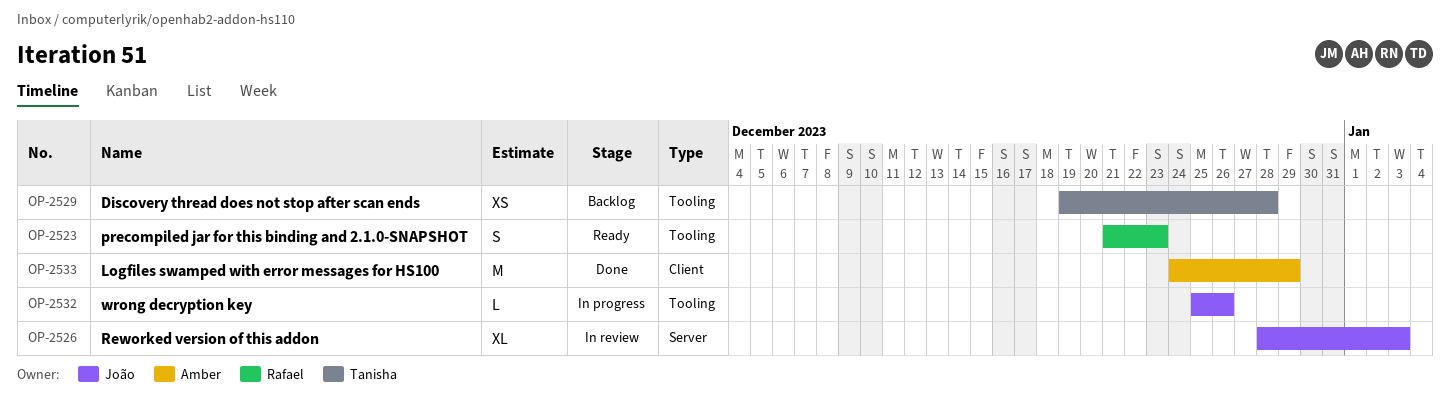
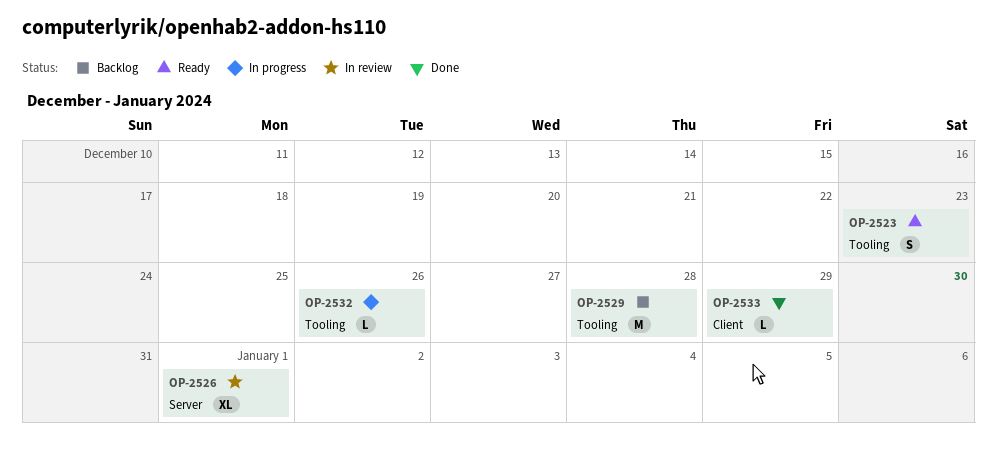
OP-2526, due: Jan 3 -> Jan 1
OP-2529, estimate: XS -> M
OP-2533, estimate: M -> L

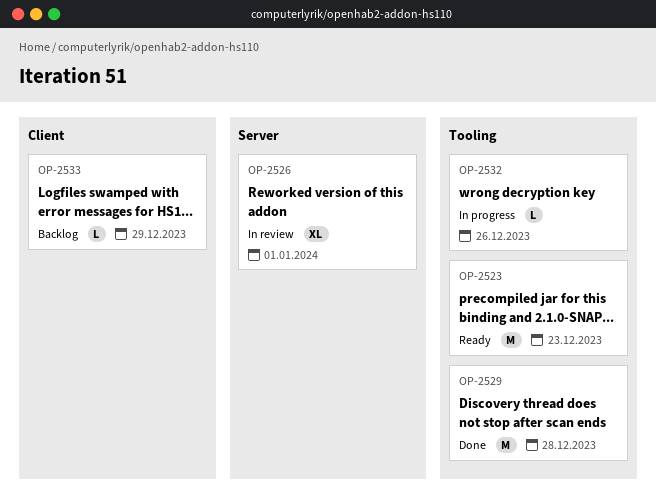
OP-2523, estimate: S -> M
OP-2529, status: Backlog -> Done
OP-2533, status: Done -> Backlog

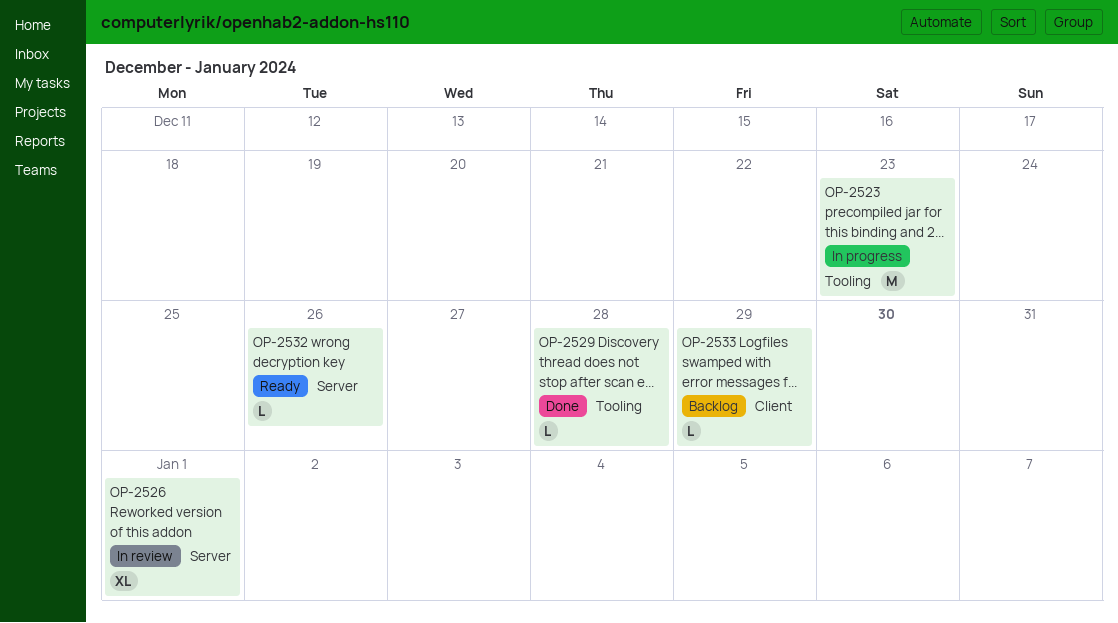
OP-2523, status: Ready -> In progress
OP-2529, estimate: M -> L
OP-2532, status: In progress -> Ready
OP-2532, label: Tooling -> Server

